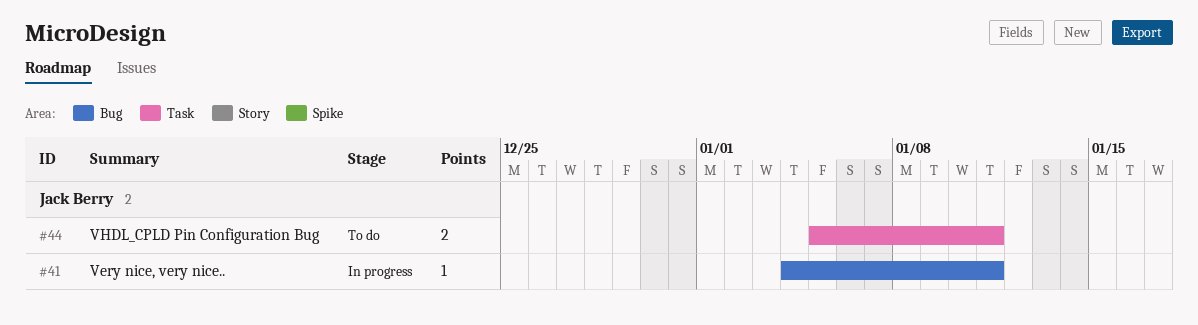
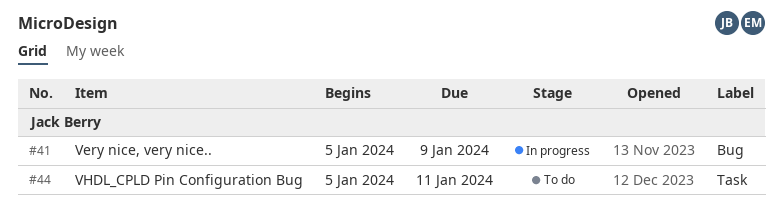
#41, start: Jan 4 -> Jan 5
#41, due: Jan 11 -> Jan 9

